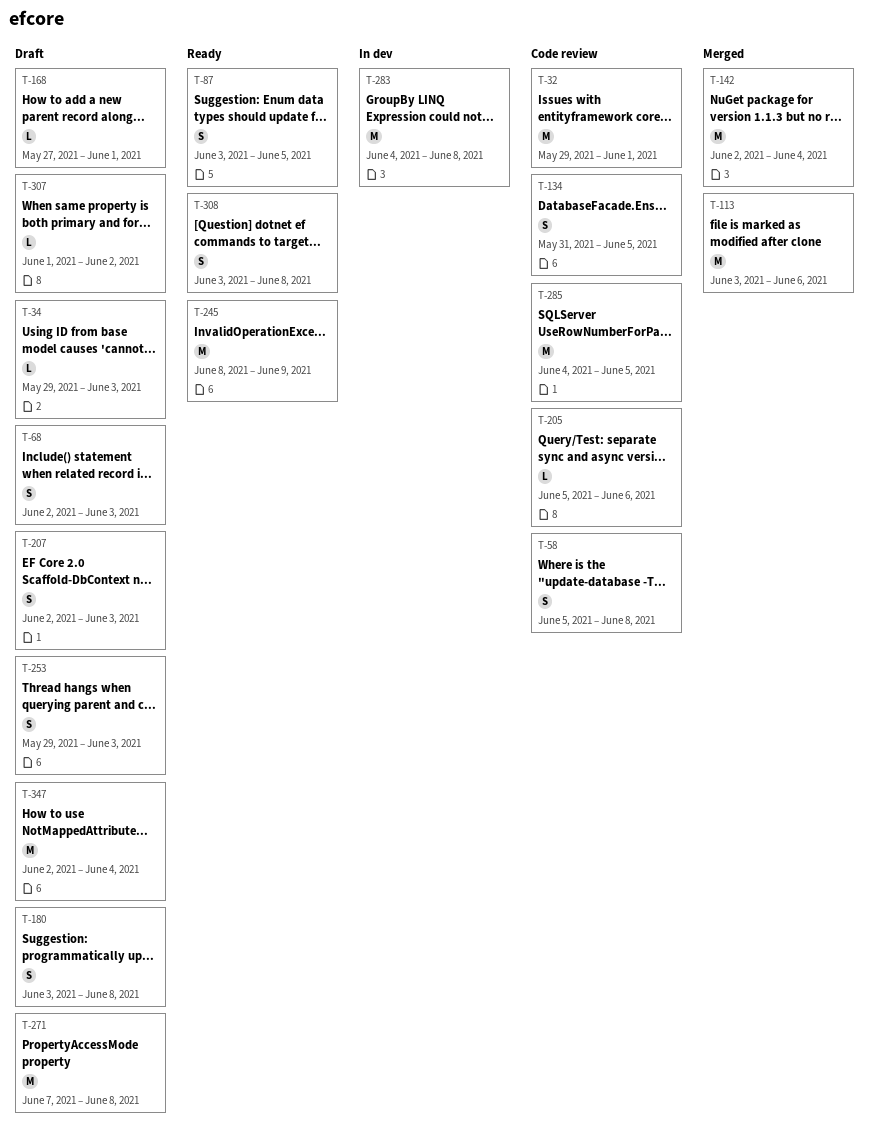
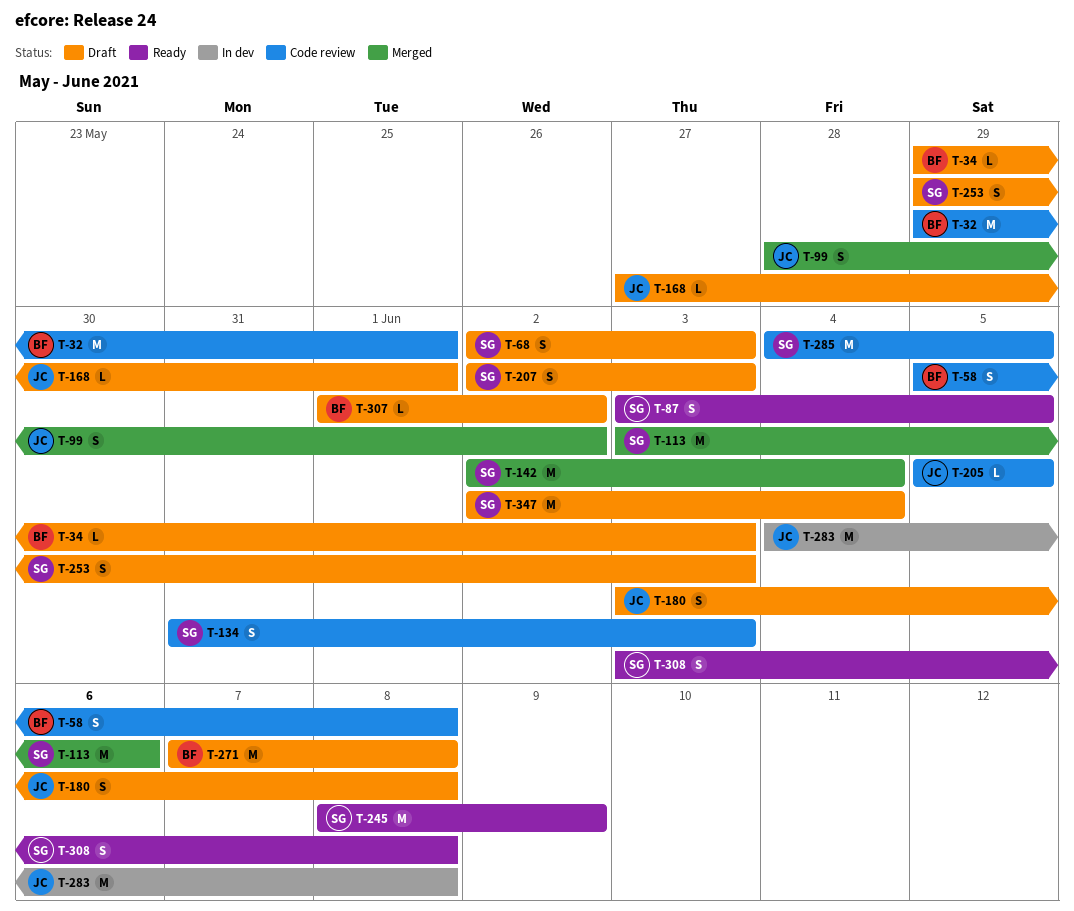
T-99: none -> present
T-134, due: Jun 5 -> Jun 3
T-205, due: Jun 6 -> Jun 5

